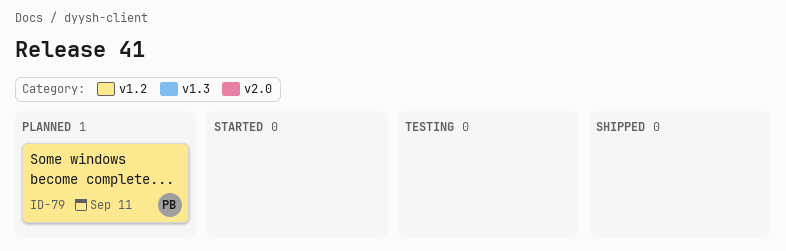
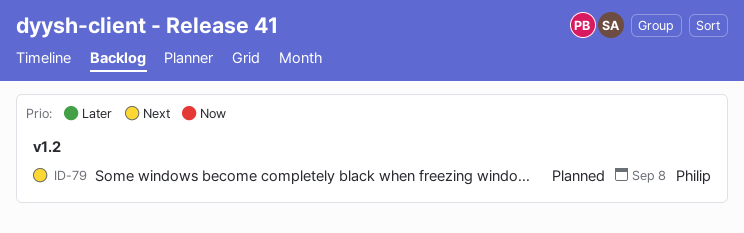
ID-79, due: Sep 11 -> Sep 8

